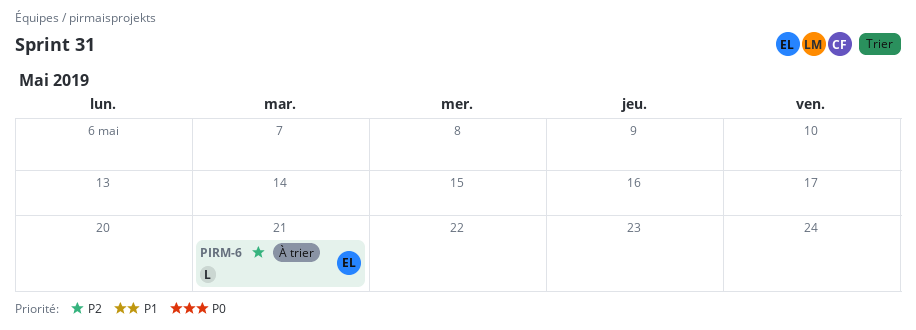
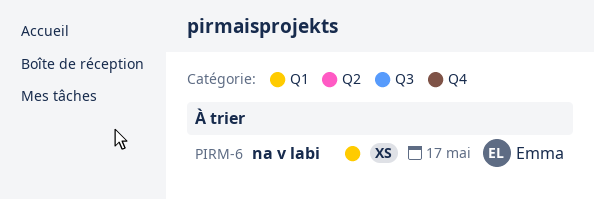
PIRM-6, estimate: L -> XS
PIRM-6, due: May 21 -> May 17

